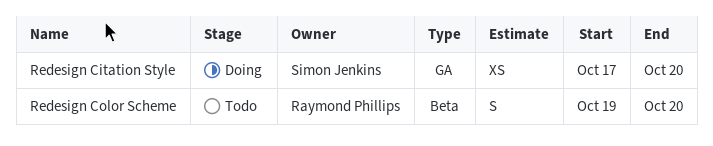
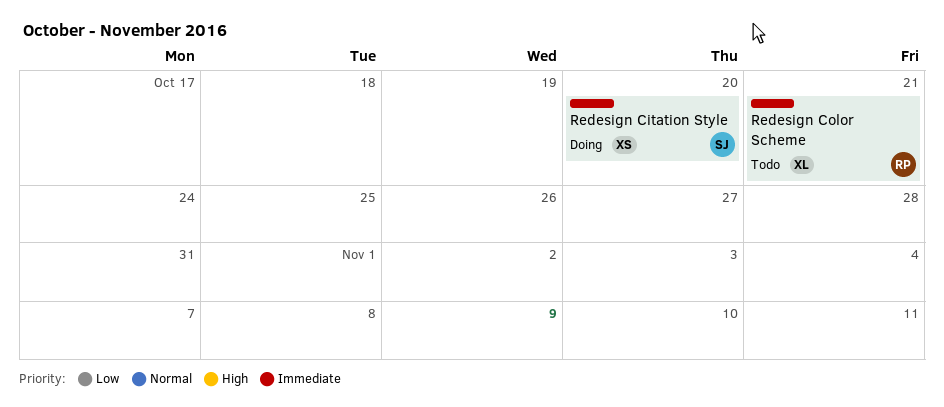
Redesign Color Scheme, estimate: S -> XL
Redesign Color Scheme, due: Oct 20 -> Oct 21

